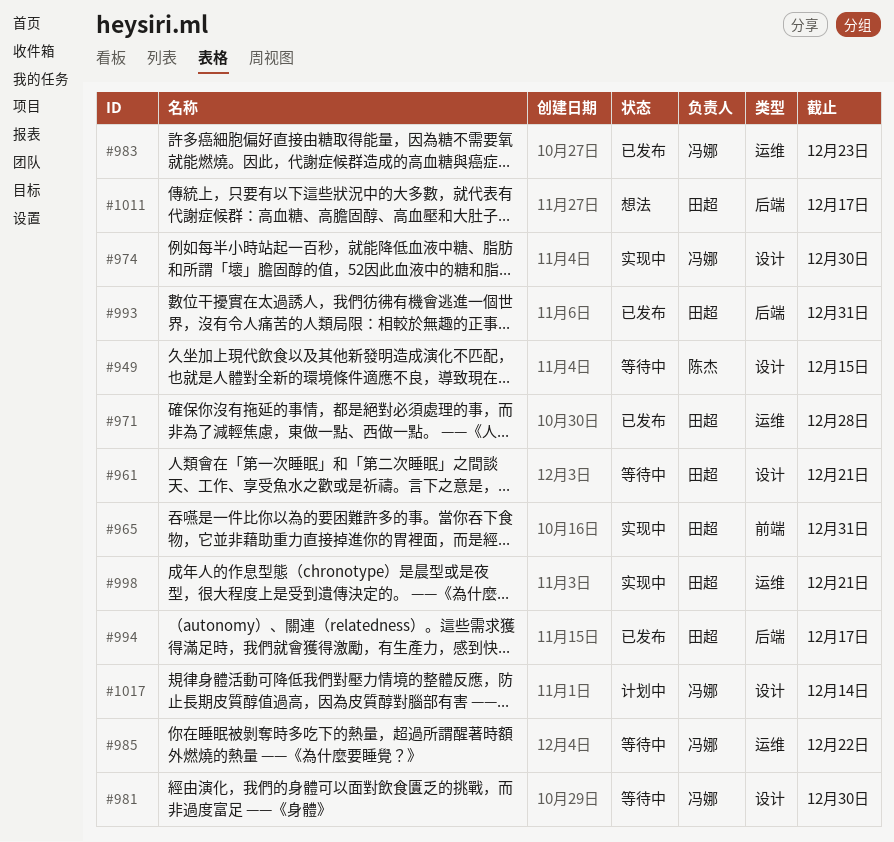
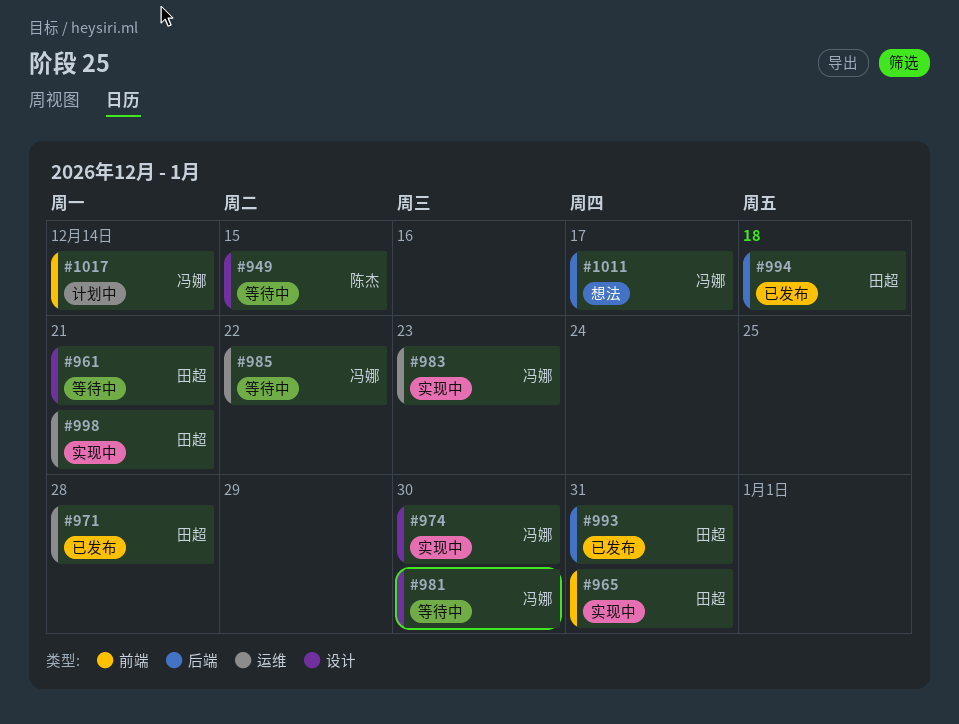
#983, status: 已发布 -> 实现中
#994, due: Dec 17 -> Dec 18
#1011, owner: 田超 -> 冯娜
#1017, label: 设计 -> 前端

